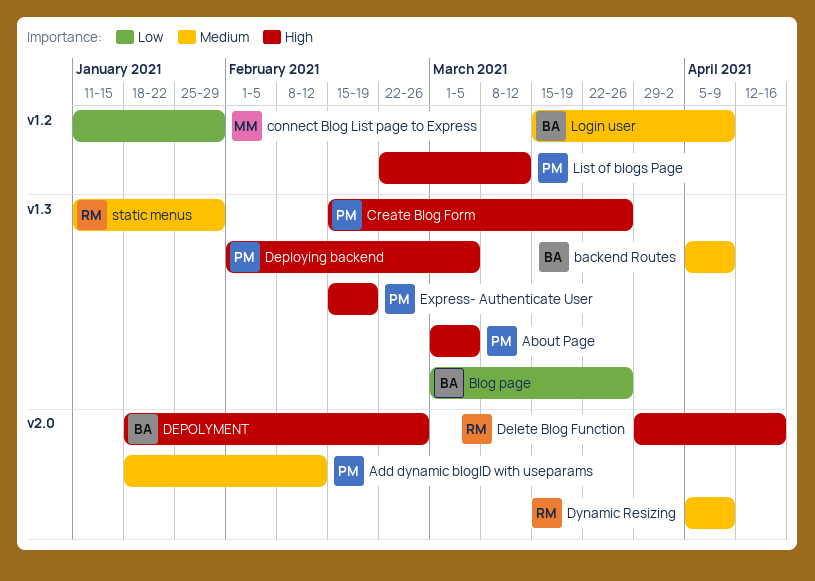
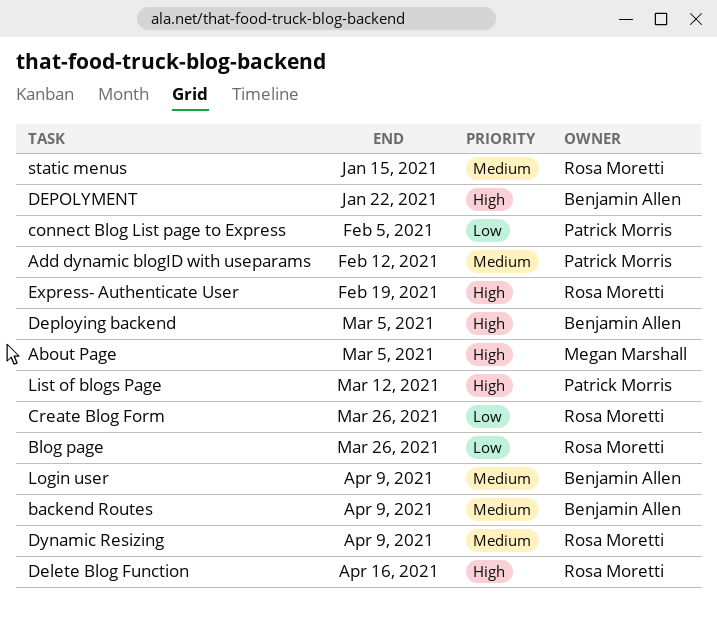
About Page, owner: Patrick Morris -> Megan Marshall
Blog page, owner: Benjamin Allen -> Rosa Moretti
connect Blog List page to Express, owner: Megan Marshall -> Patrick Morris
connect Blog List page to Express, due: Jan 29 -> Feb 5
Create Blog Form, owner: Patrick Morris -> Rosa Moretti
Create Blog Form, priority: High -> Low
Deploying backend, owner: Patrick Morris -> Benjamin Allen
DEPOLYMENT, due: Feb 26 -> Jan 22
Express- Authenticate User, owner: Patrick Morris -> Rosa Moretti
static menus, due: Jan 29 -> Jan 15

